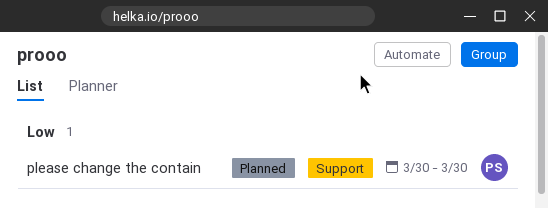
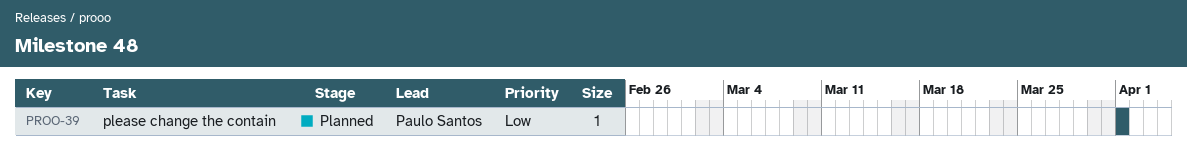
please change the contain, start: Mar 30 -> Apr 1
please change the contain, due: Mar 30 -> Apr 1

